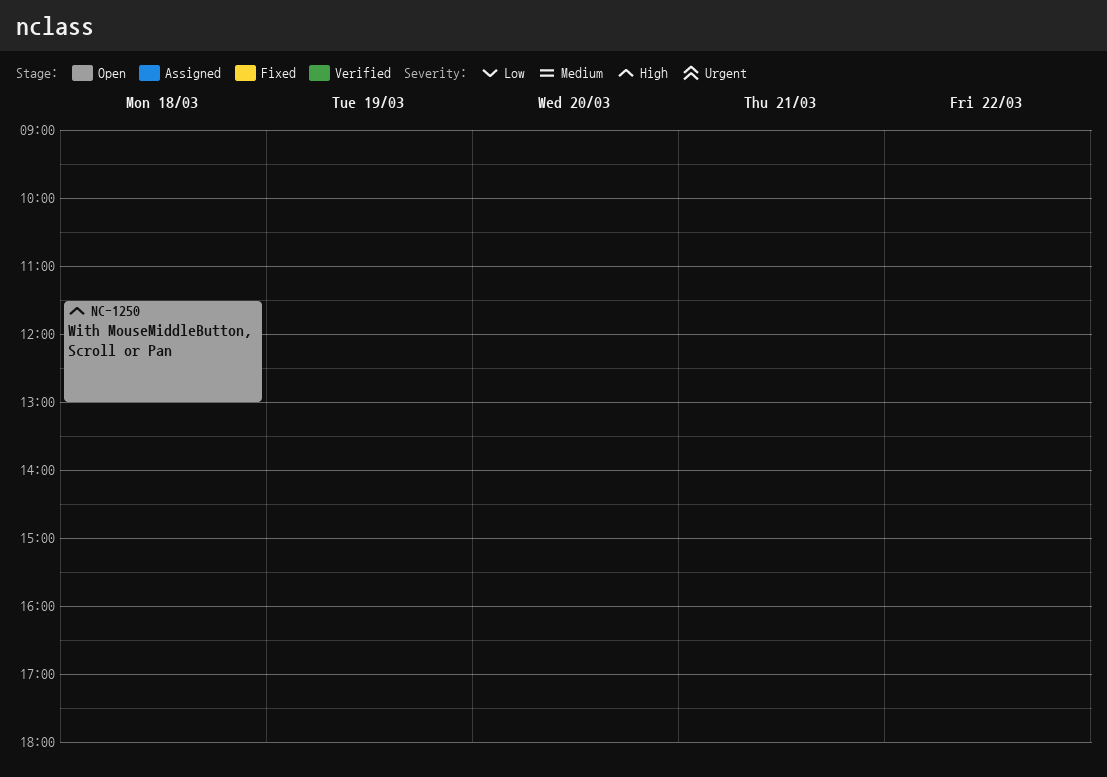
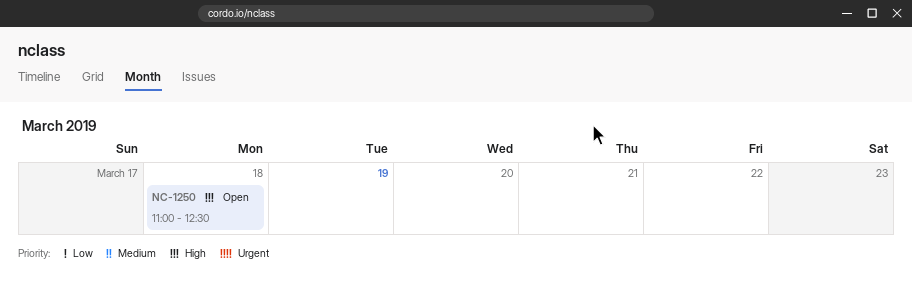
NC-1250, begins: 11:30 -> 11:00
NC-1250, ends: 13:00 -> 12:30

